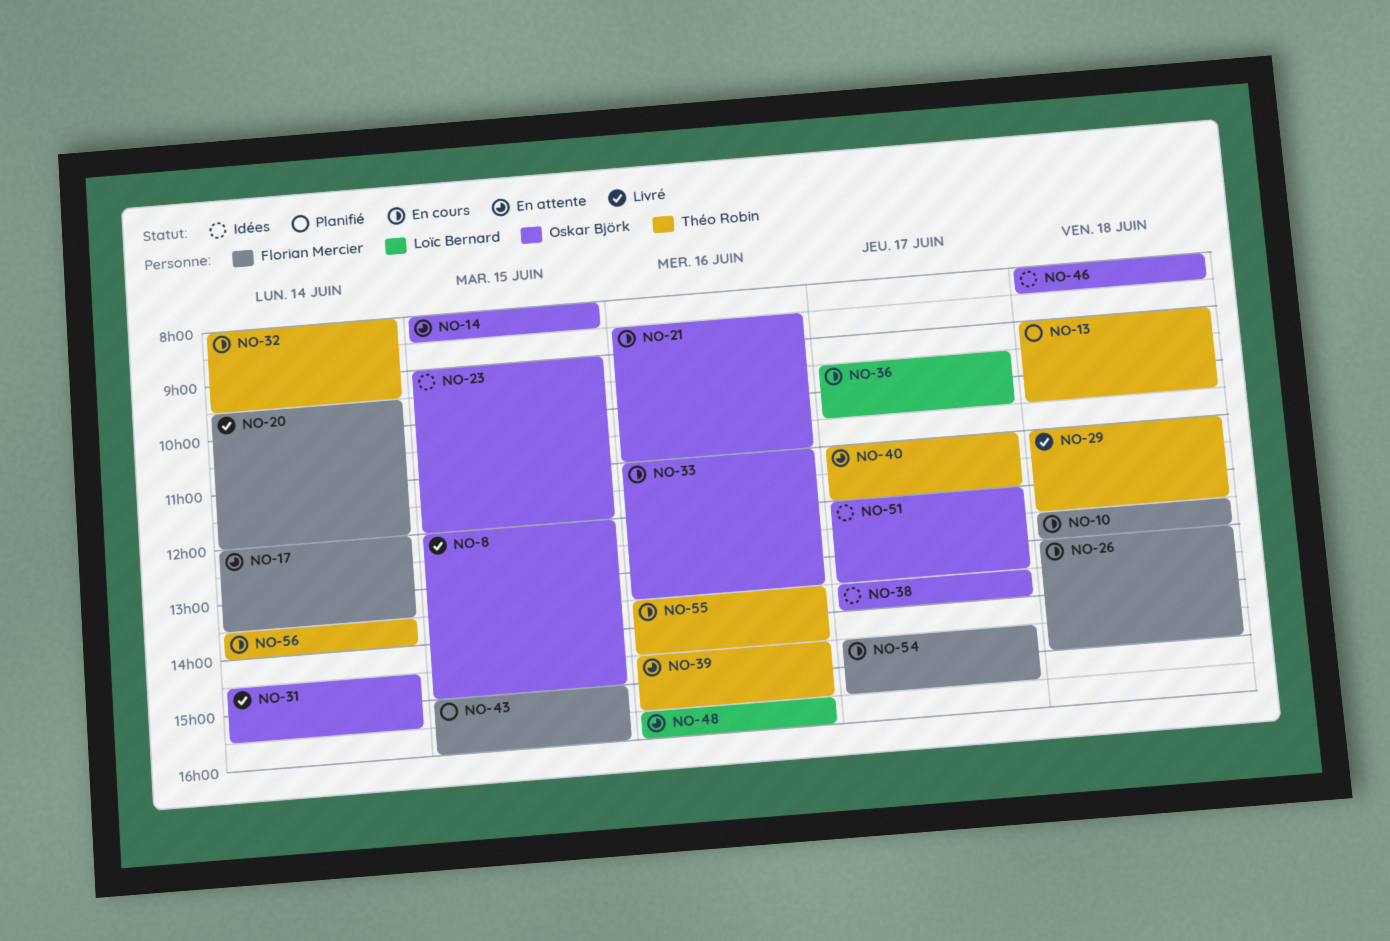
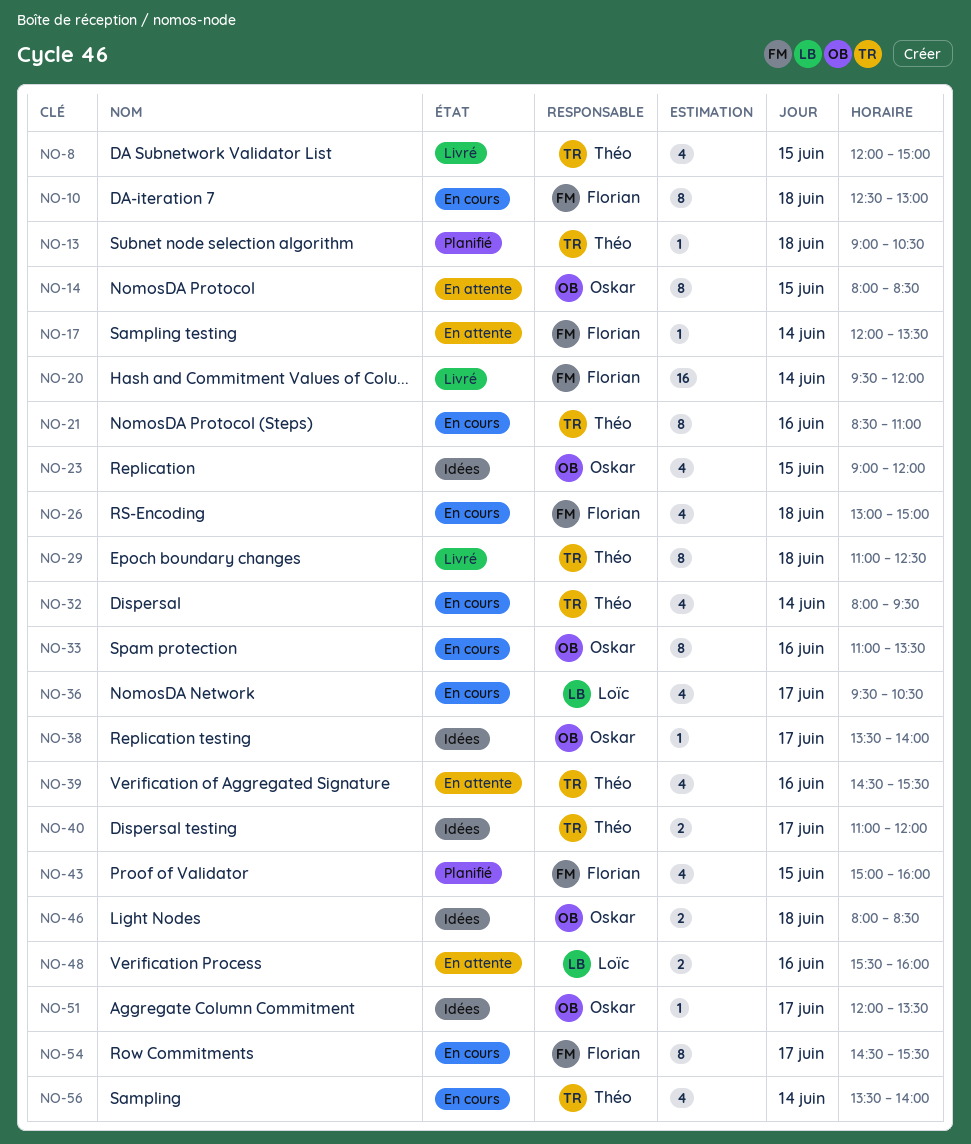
NO-8, owner: Oskar Björk -> Théo Robin
NO-21, owner: Oskar Björk -> Théo Robin
NO-31: present -> none
NO-40, status: En attente -> Idées
NO-55: present -> none

